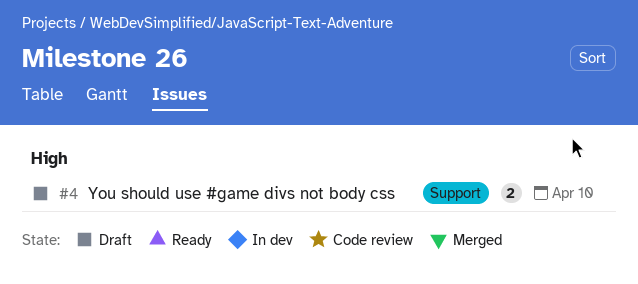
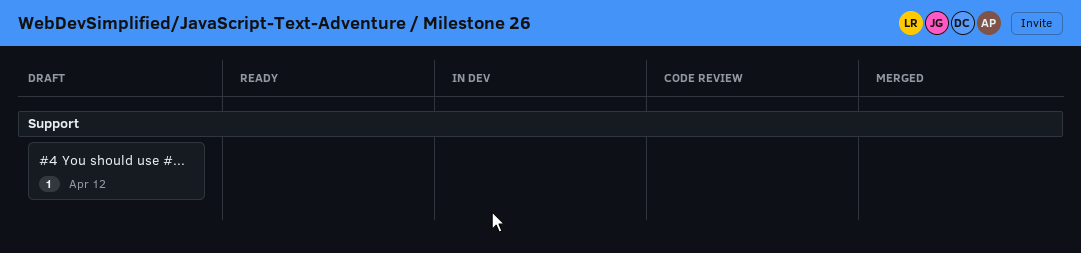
#4, estimate: 2 -> 1
#4, due: Apr 10 -> Apr 12

